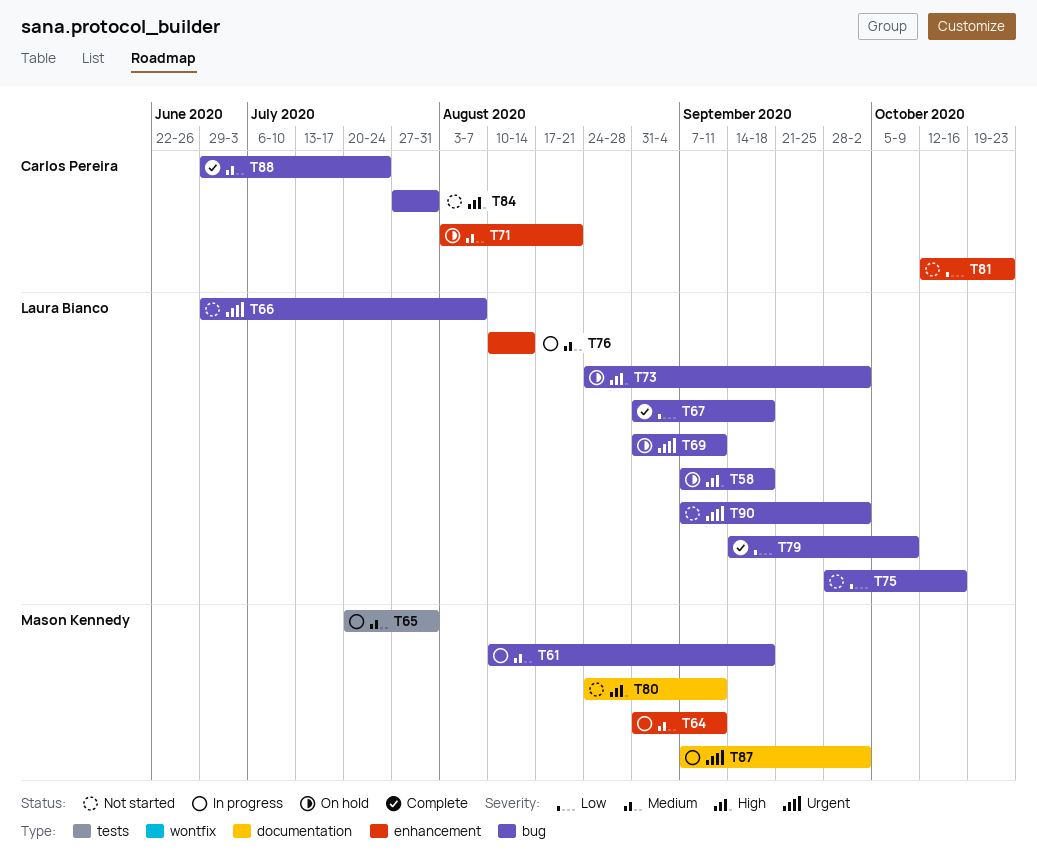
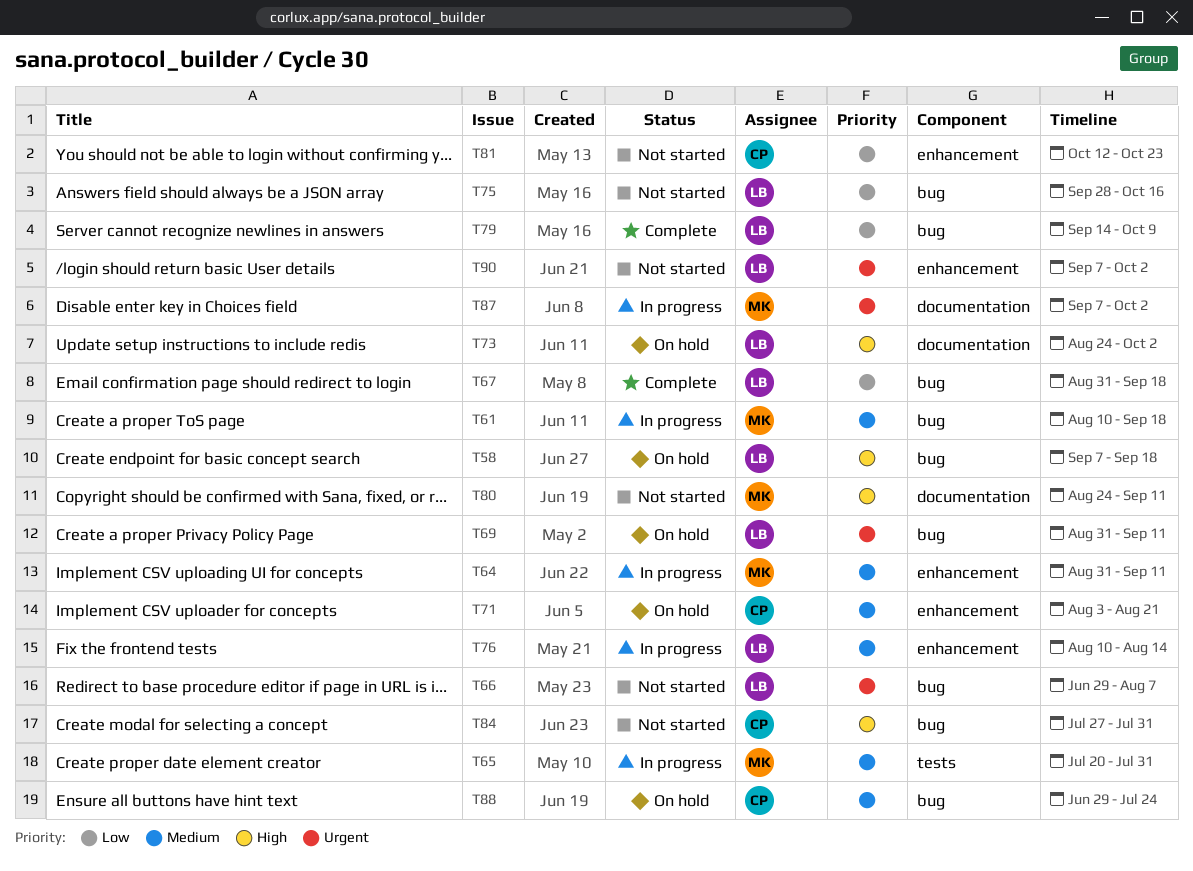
T73, label: bug -> documentation
T88, status: Complete -> On hold
T90, label: bug -> enhancement

